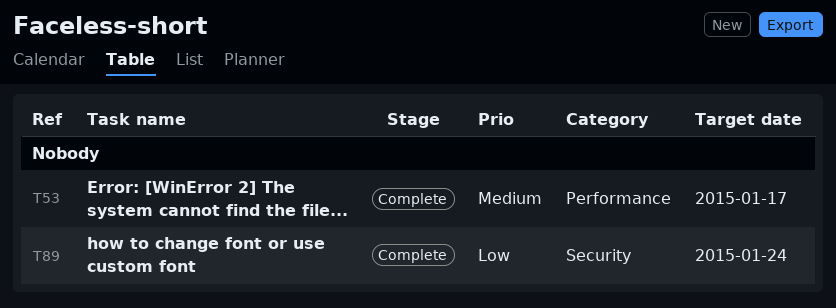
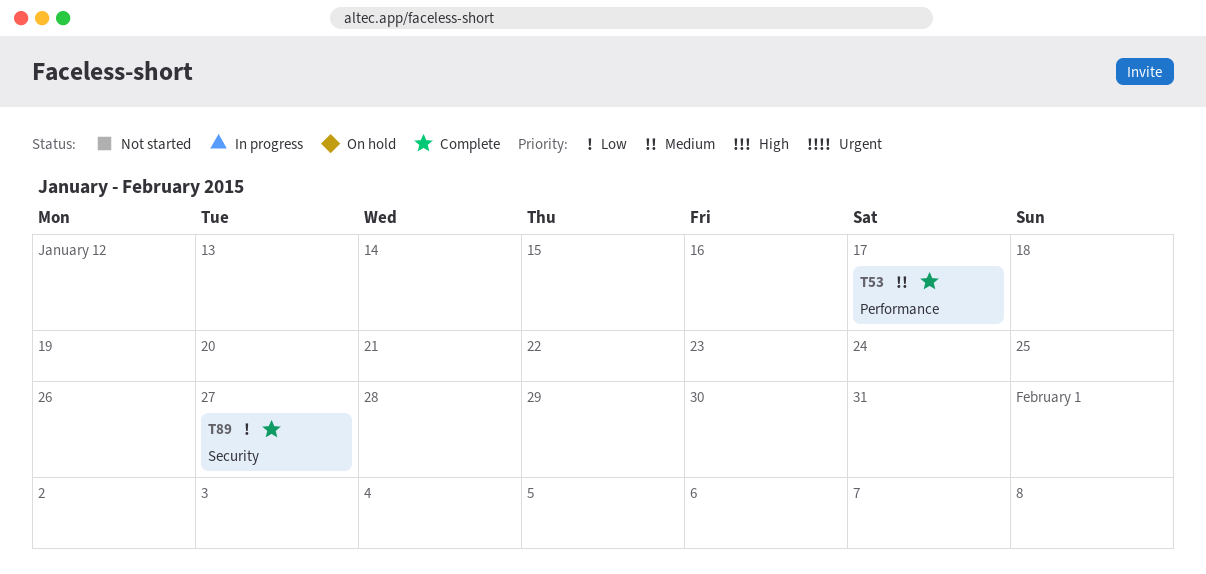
T89, due: Jan 24 -> Jan 27

